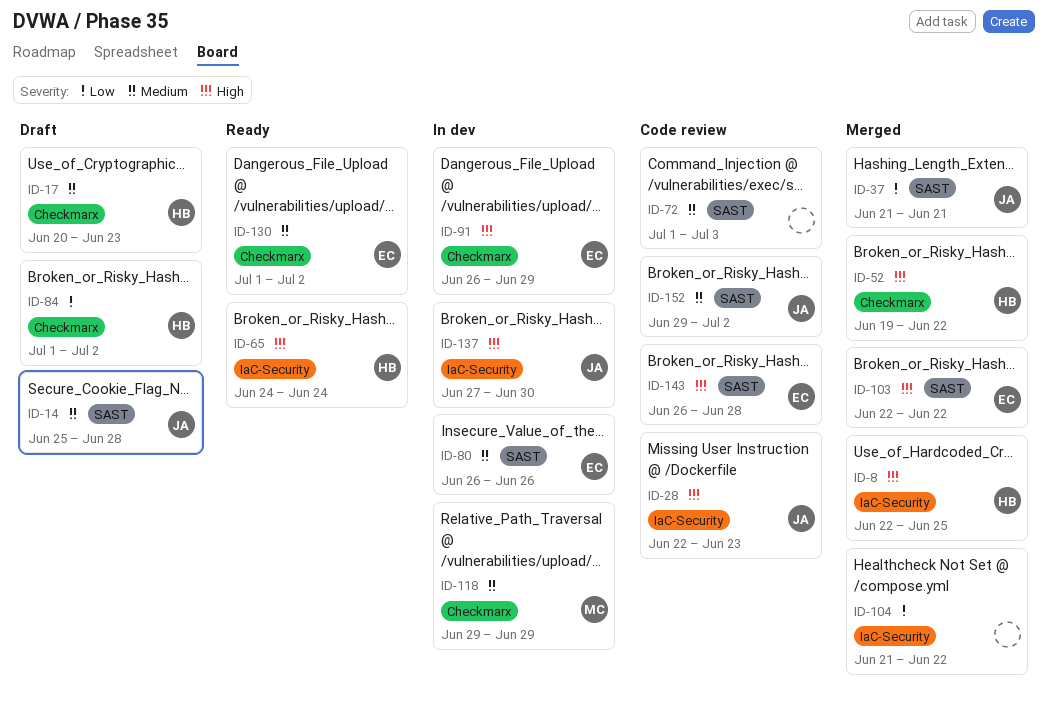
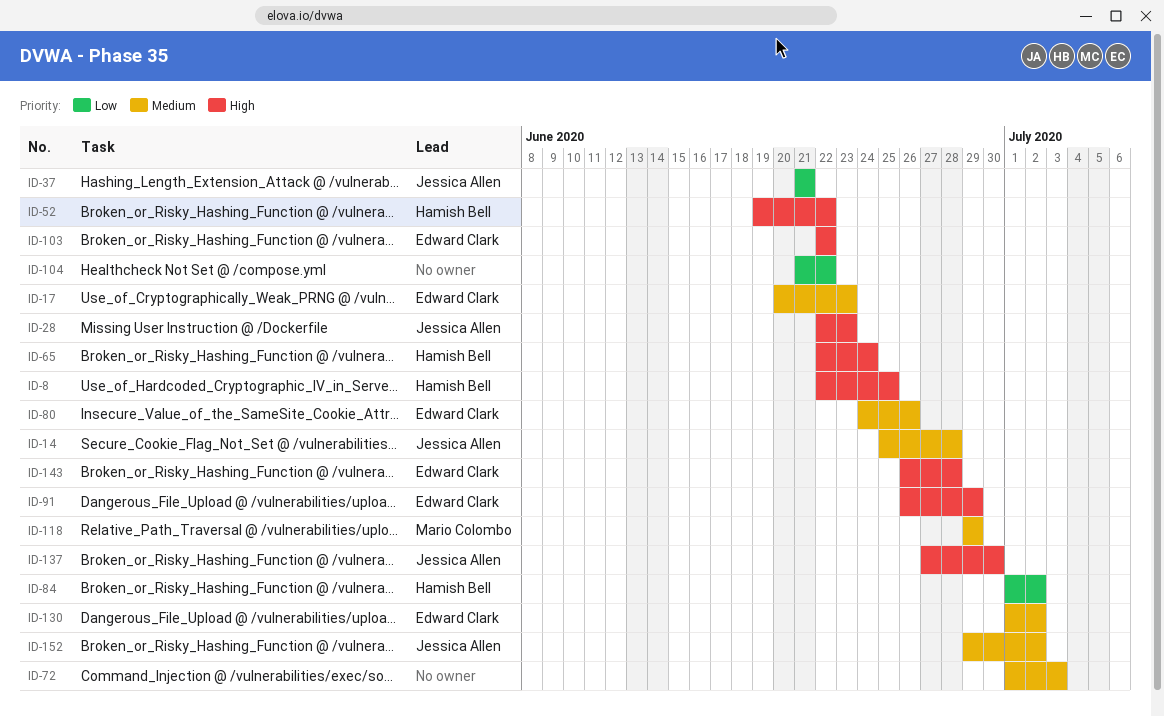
ID-17, owner: Hamish Bell -> Edward Clark
ID-65, start: Jun 24 -> Jun 22
ID-80, start: Jun 26 -> Jun 24

